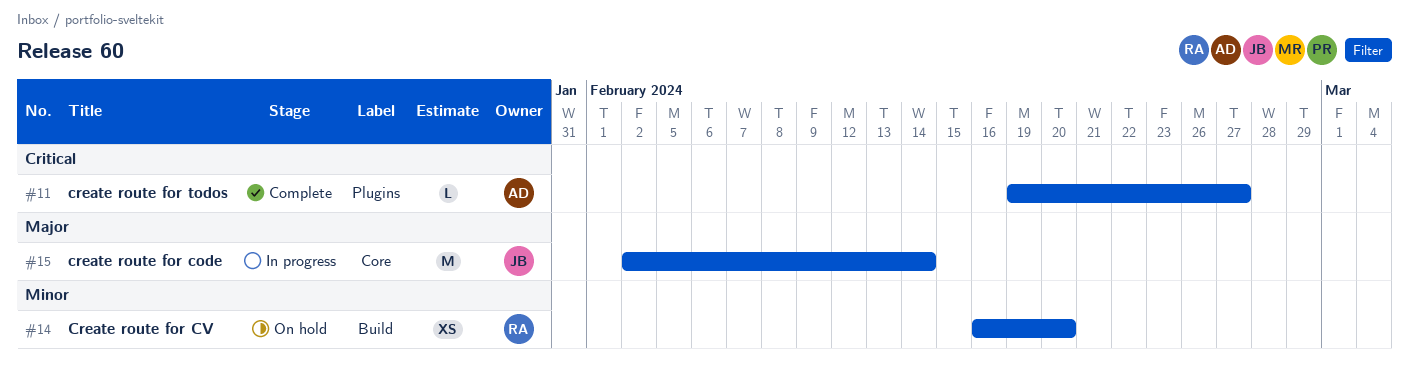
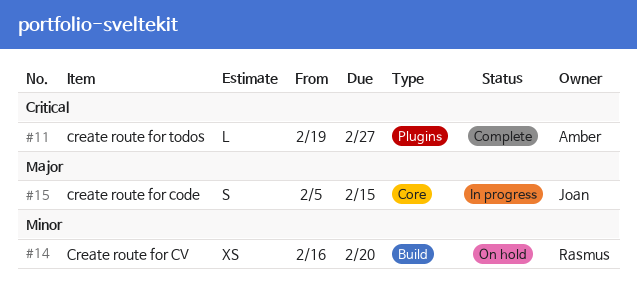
#15, estimate: M -> S
#15, start: Feb 2 -> Feb 5
#15, due: Feb 14 -> Feb 15

